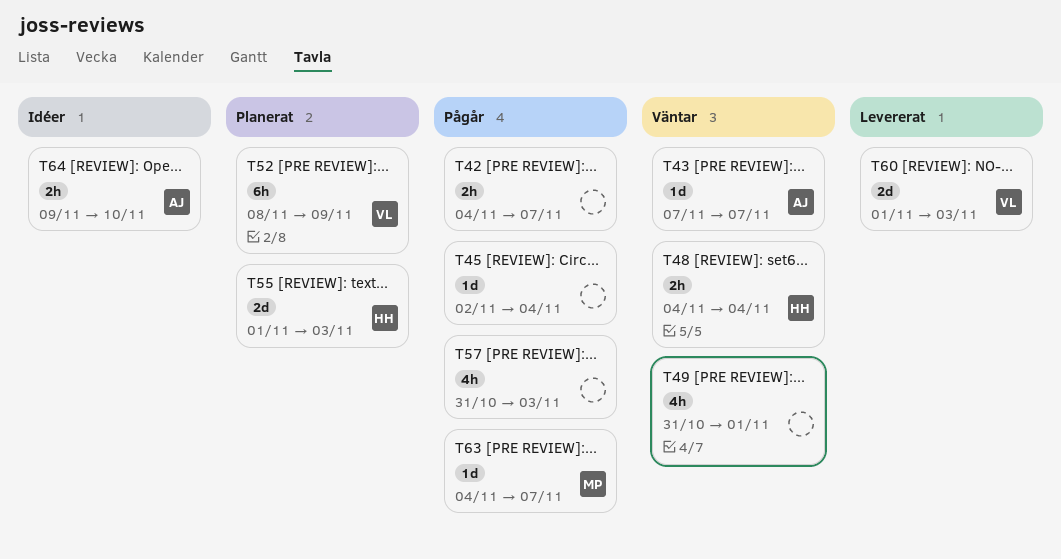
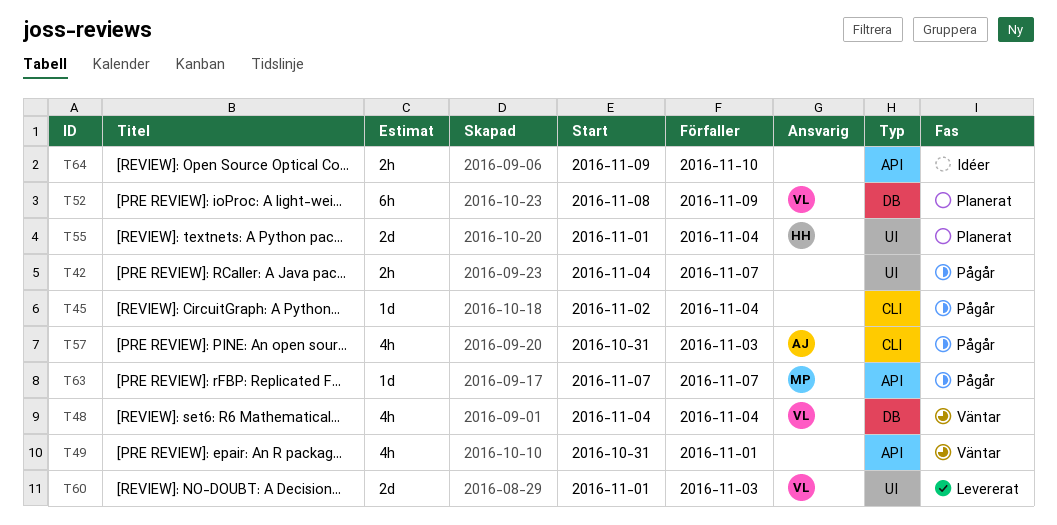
T43: present -> none
T48, owner: HH -> VL
T48, estimate: 2h -> 4h
T55, due: Nov 3 -> Nov 4
T57, owner: none -> AJ
T63, start: Nov 4 -> Nov 7
T64, owner: AJ -> none

